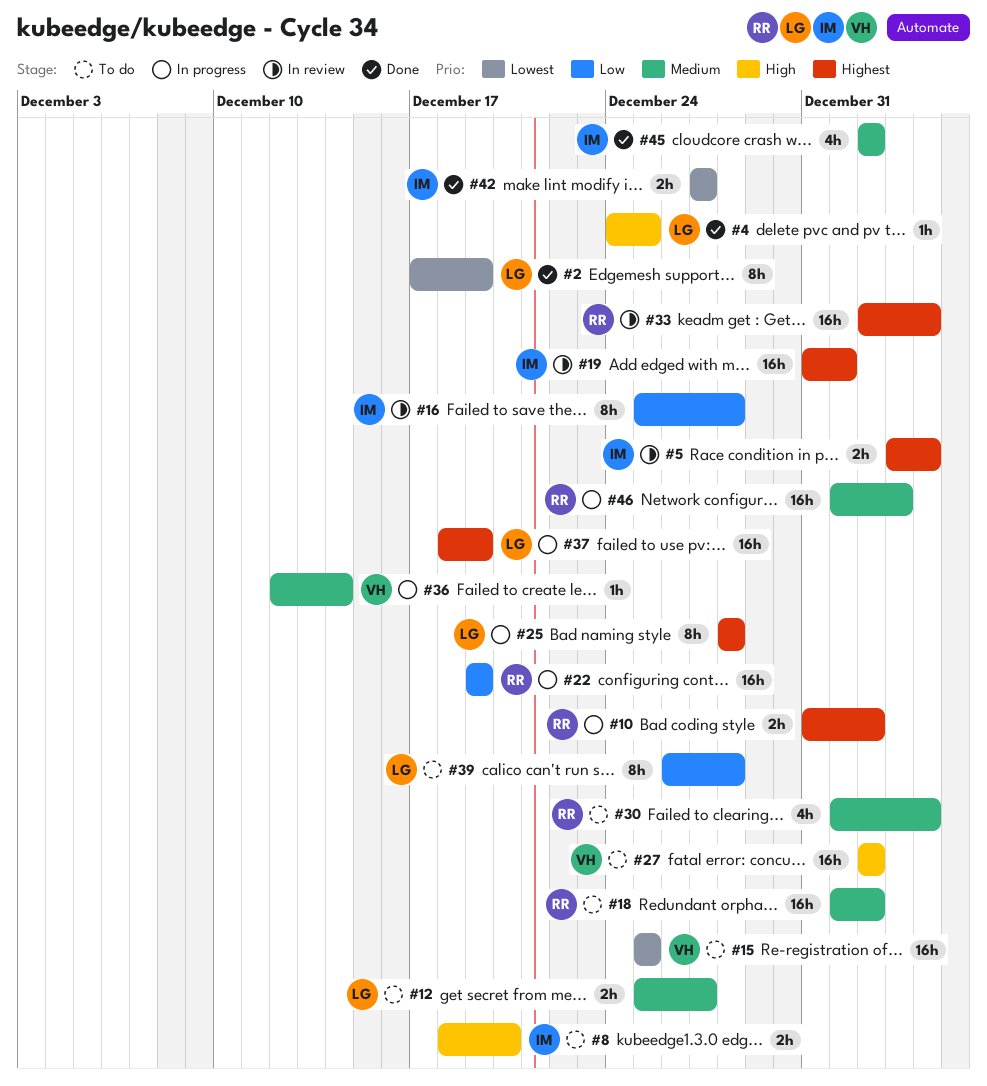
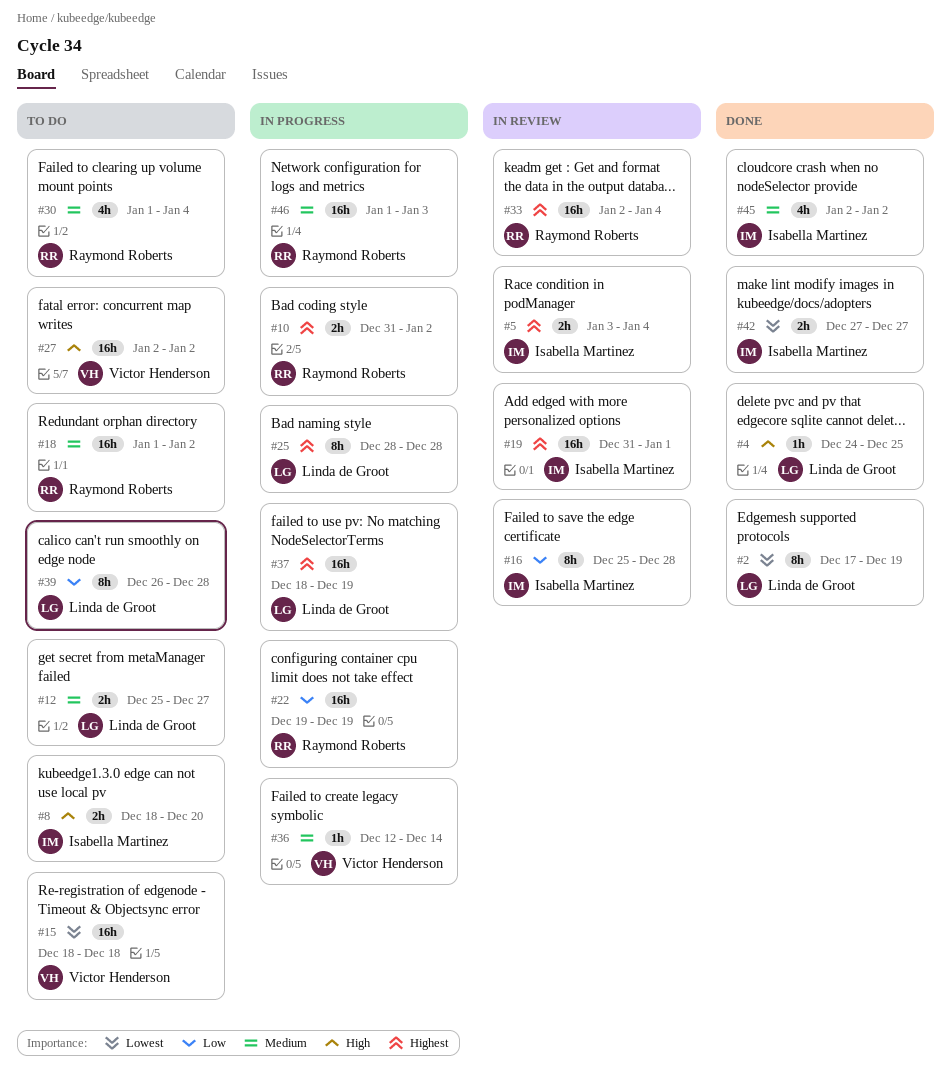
#15, start: Dec 25 -> Dec 18
#15, due: Dec 25 -> Dec 18

